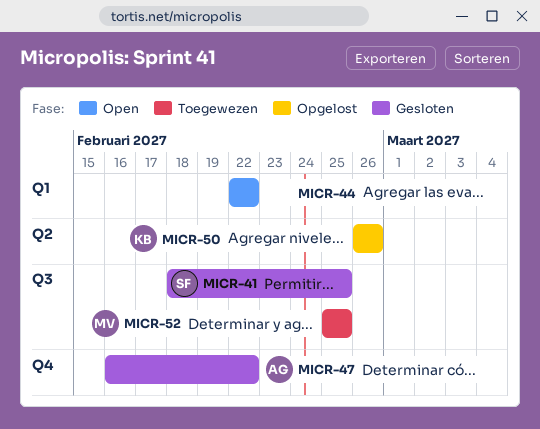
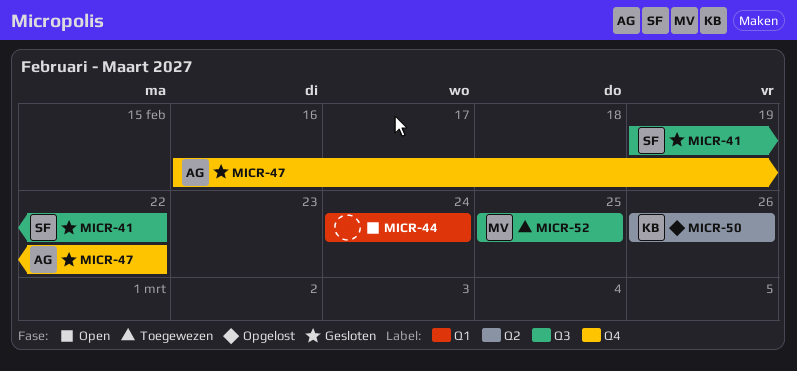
MICR-41, start: Feb 18 -> Feb 19
MICR-41, due: Feb 25 -> Feb 22
MICR-44, start: Feb 22 -> Feb 24
MICR-44, due: Feb 22 -> Feb 24

